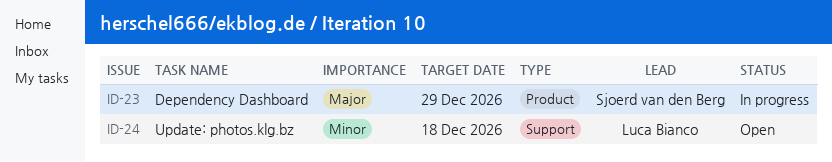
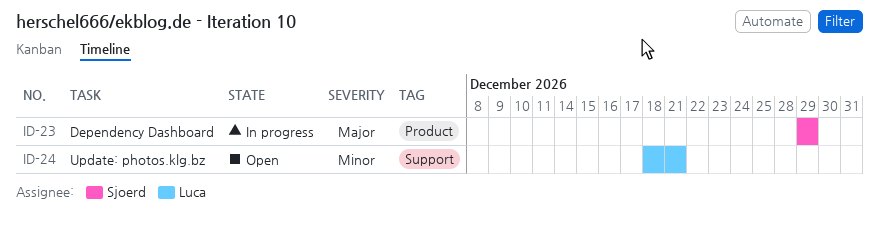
ID-24, due: Dec 18 -> Dec 21

